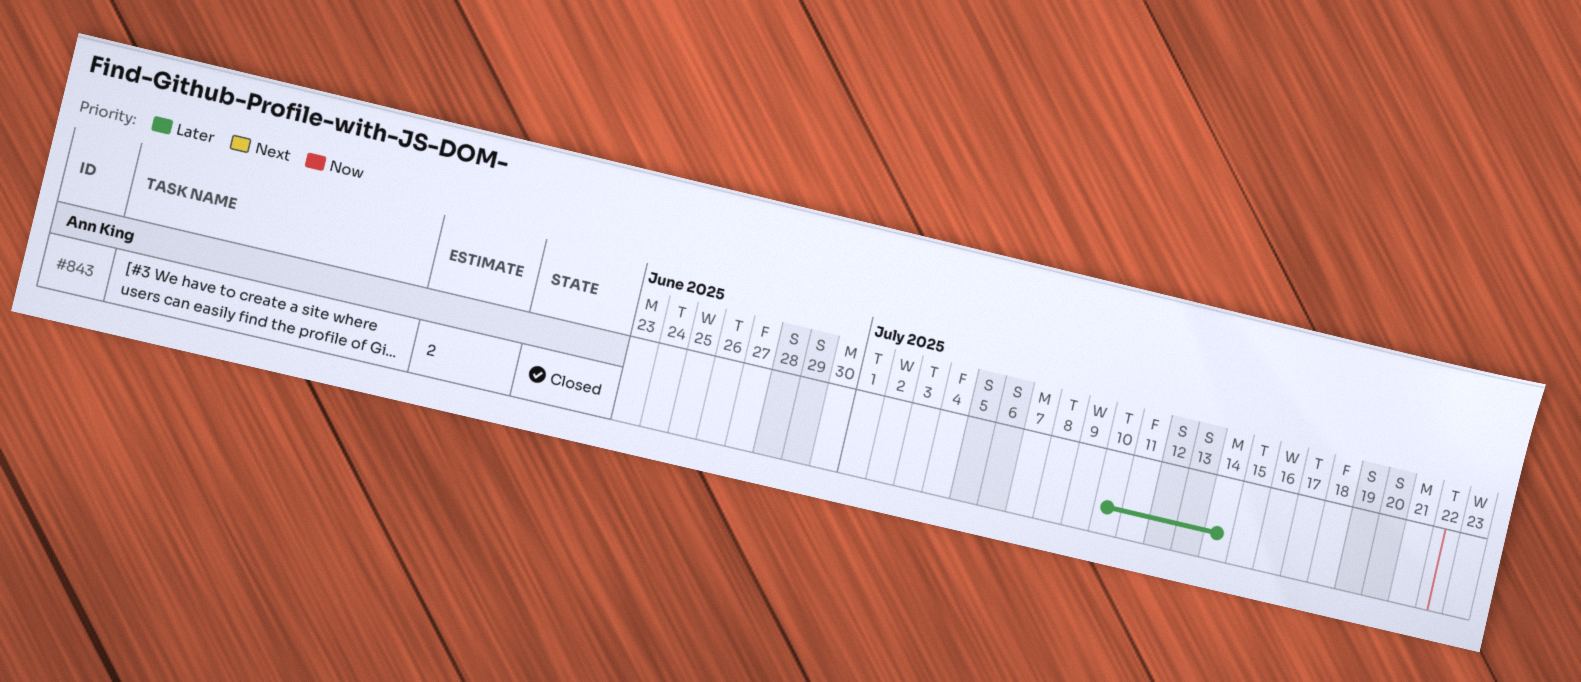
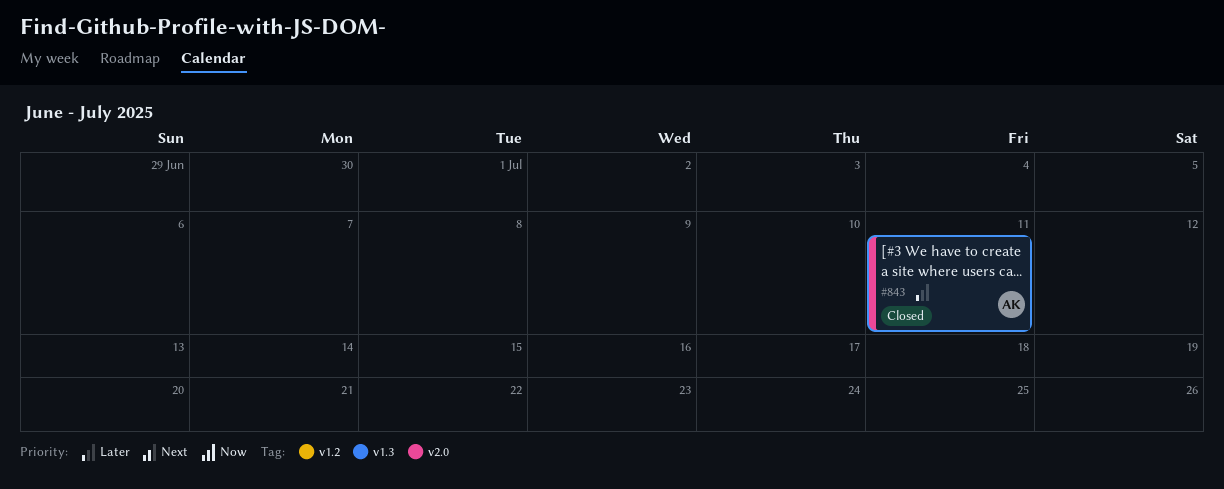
#843, due: Jul 14 -> Jul 11

